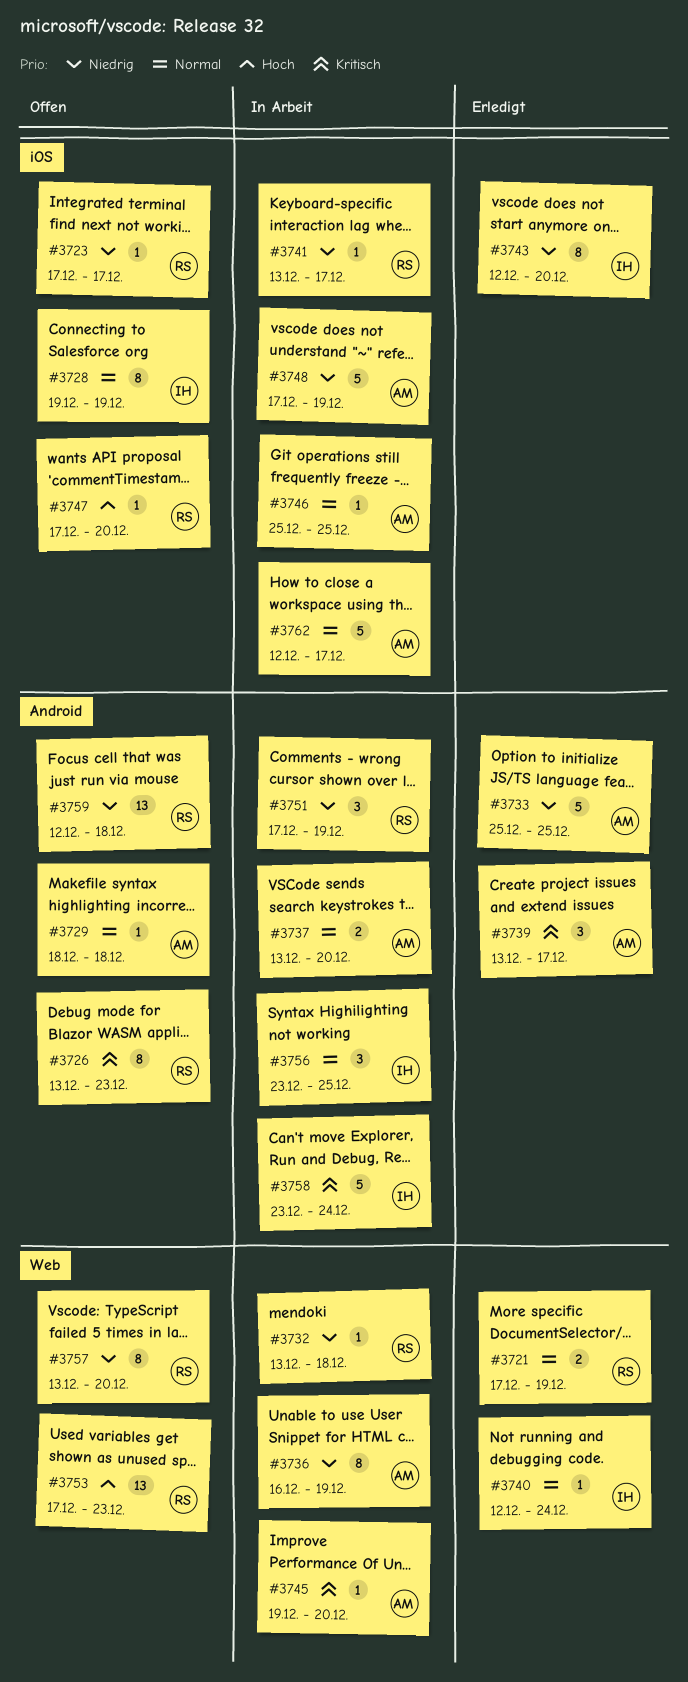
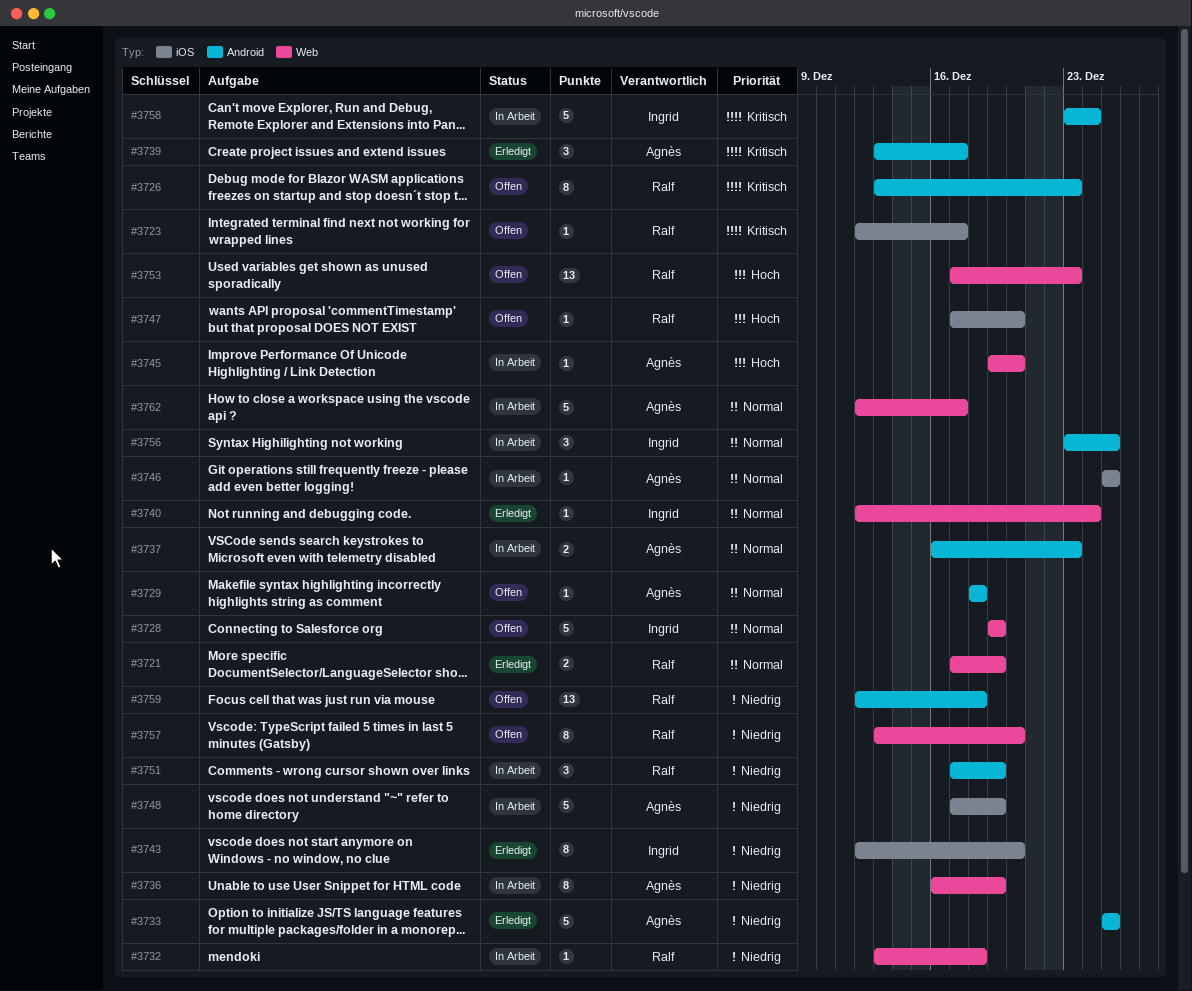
#3723, priority: Niedrig -> Kritisch
#3723, start: Dec 17 -> Dec 12
#3728, label: iOS -> Web
#3728, estimate: 8 -> 5
#3737, start: Dec 13 -> Dec 16
#3737, due: Dec 20 -> Dec 23
#3741: present -> none
#3745, priority: Kritisch -> Hoch
#3762, label: iOS -> Web

